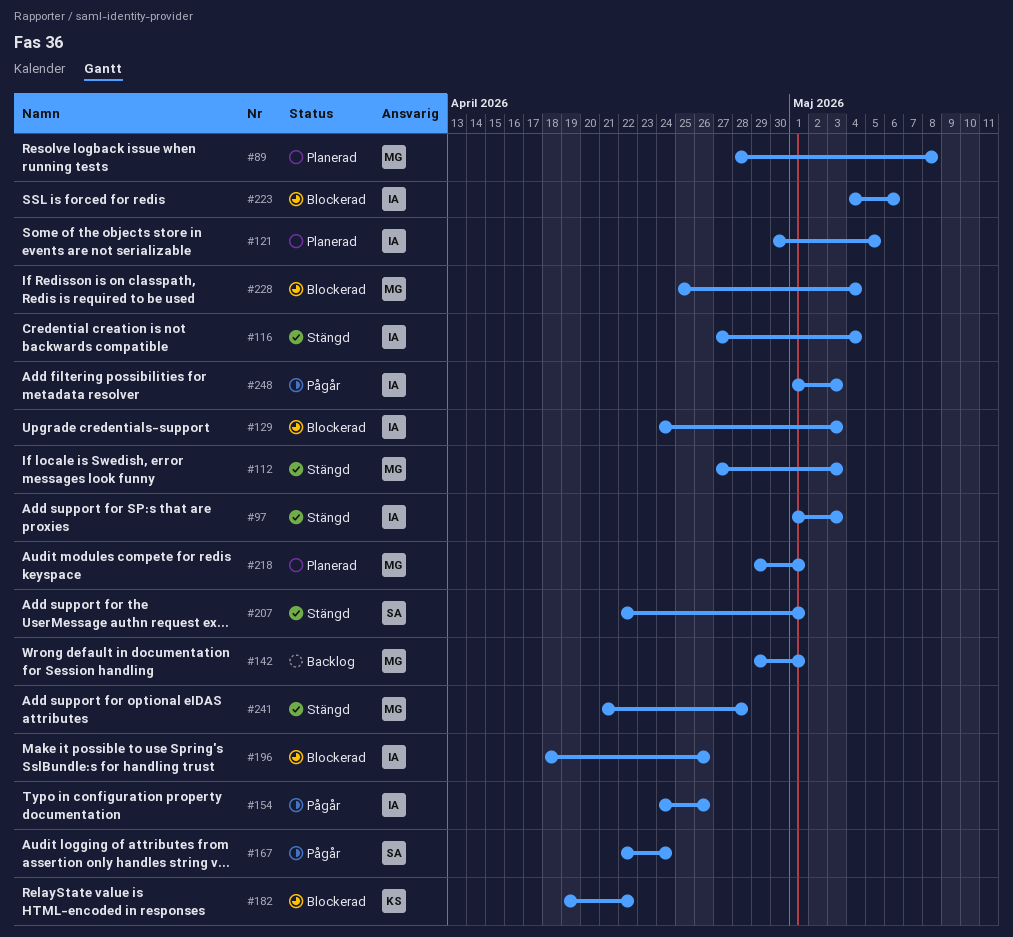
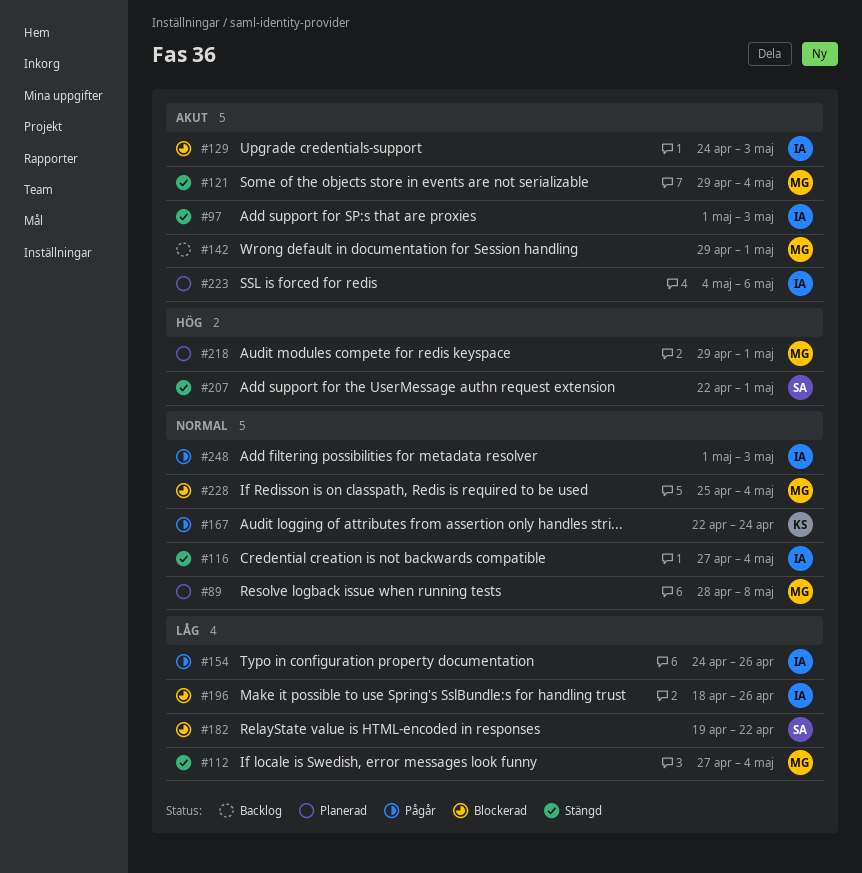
#112, due: May 3 -> May 4
#121, status: Planerad -> Stängd
#121, owner: IA -> MG
#121, start: Apr 30 -> Apr 29
#121, due: May 5 -> May 4
#167, owner: SA -> KS
#182, owner: KS -> SA
#223, status: Blockerad -> Planerad
#241: present -> none

